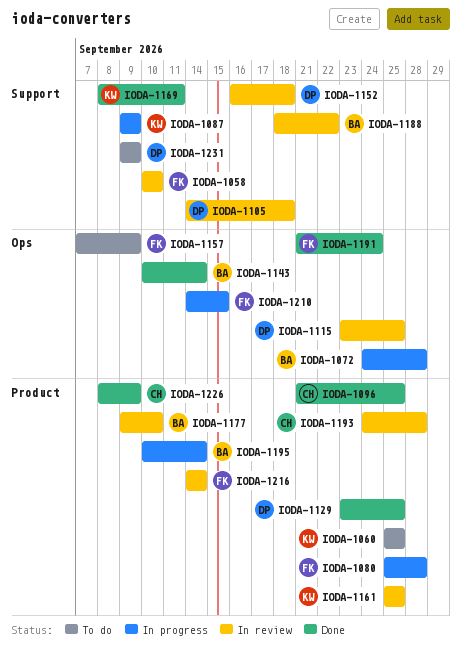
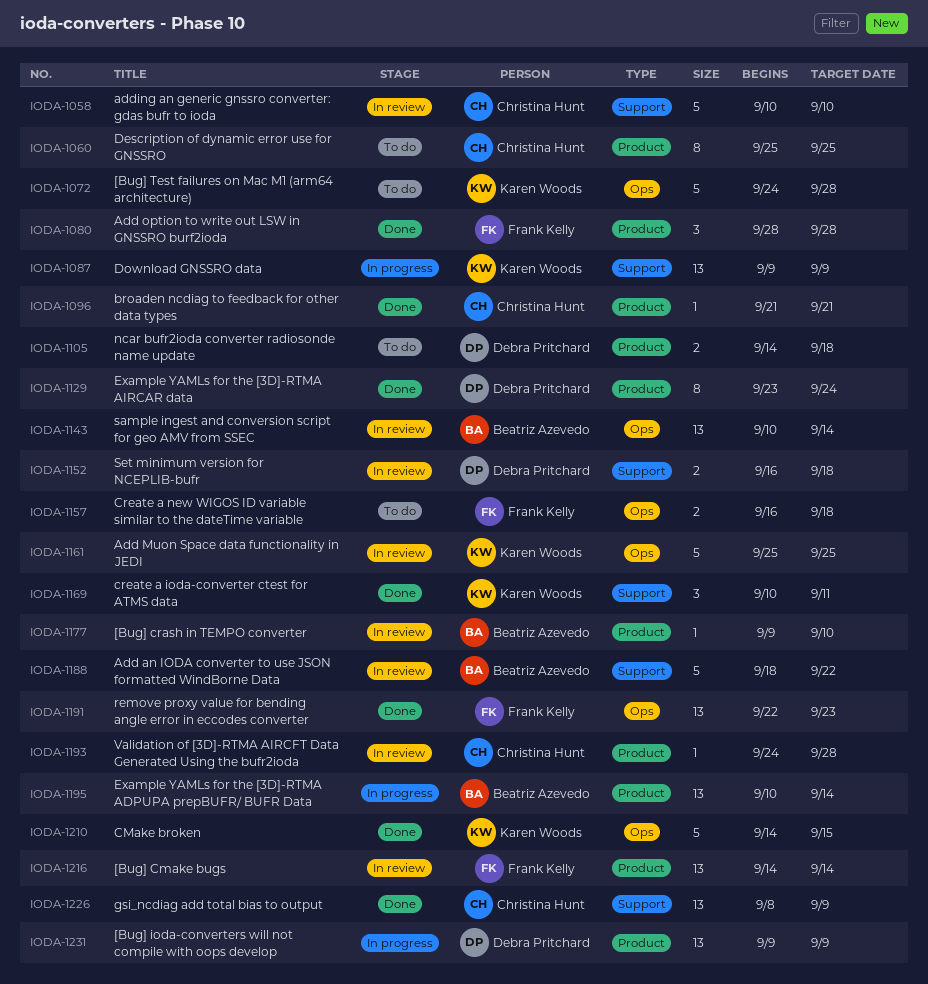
IODA-1058, owner: Frank Kelly -> Christina Hunt
IODA-1060, owner: Karen Woods -> Christina Hunt
IODA-1072, status: In progress -> To do
IODA-1072, owner: Beatriz Azevedo -> Karen Woods
IODA-1080, status: In progress -> Done
IODA-1080, start: Sep 25 -> Sep 28
IODA-1096, due: Sep 25 -> Sep 21
IODA-1105, status: In review -> To do
IODA-1105, label: Support -> Product
IODA-1115: present -> none
IODA-1129, due: Sep 25 -> Sep 24
IODA-1143, status: Done -> In review
IODA-1157, start: Sep 7 -> Sep 16
IODA-1157, due: Sep 9 -> Sep 18
IODA-1161, label: Product -> Ops
IODA-1169, start: Sep 8 -> Sep 10
IODA-1191, start: Sep 21 -> Sep 22
IODA-1191, due: Sep 24 -> Sep 23
IODA-1210, status: In progress -> Done
IODA-1210, owner: Frank Kelly -> Karen Woods
IODA-1226, label: Product -> Support
IODA-1231, status: To do -> In progress
IODA-1231, label: Support -> Product

